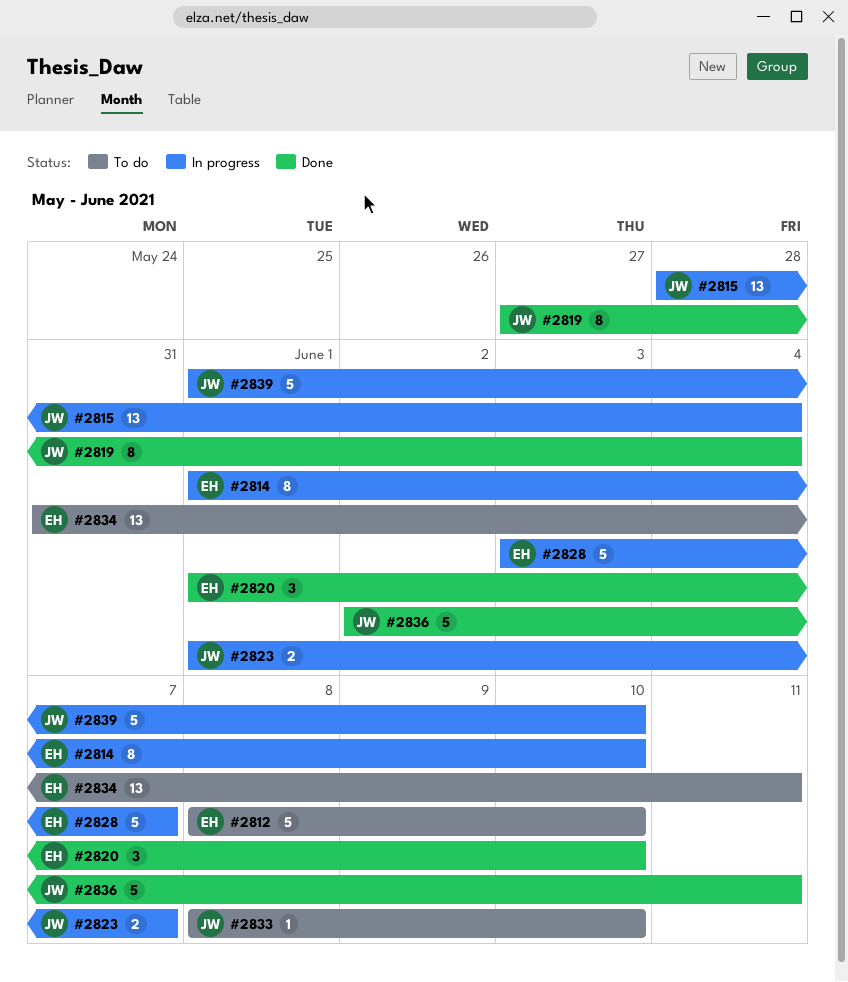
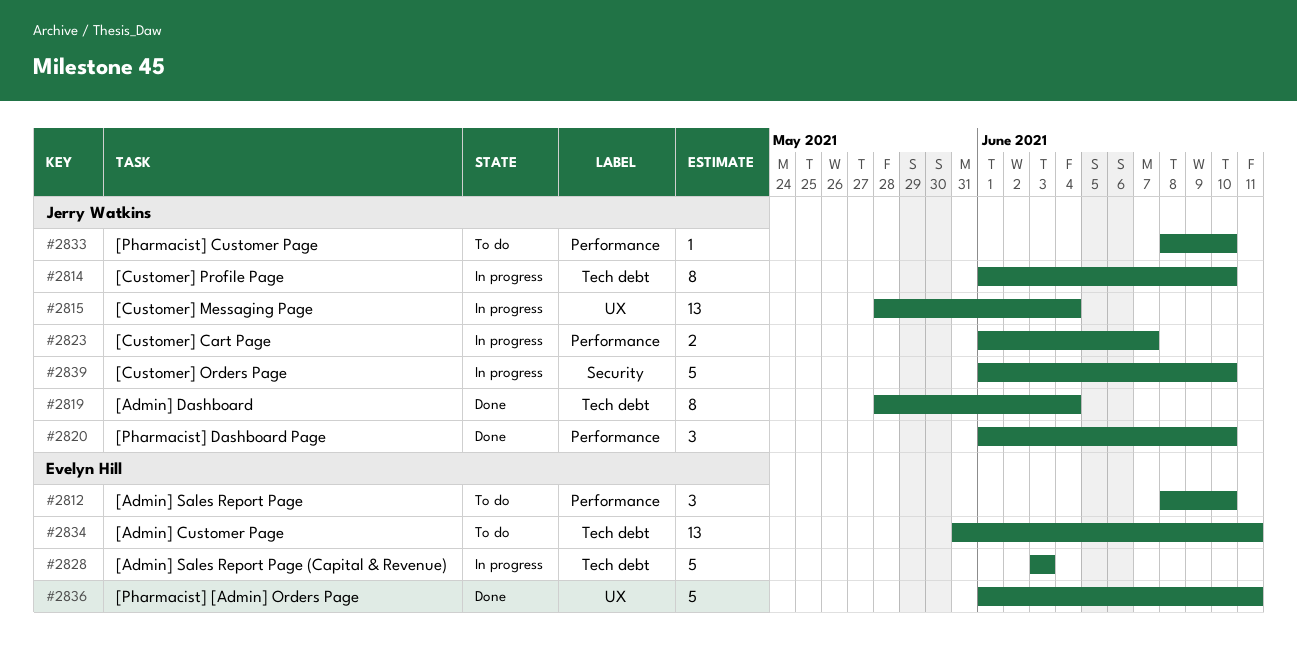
#2812, estimate: 5 -> 3
#2814, owner: Evelyn Hill -> Jerry Watkins
#2819, start: May 27 -> May 28
#2820, owner: Evelyn Hill -> Jerry Watkins
#2828, due: Jun 7 -> Jun 3
#2836, owner: Jerry Watkins -> Evelyn Hill
#2836, start: Jun 2 -> Jun 1

